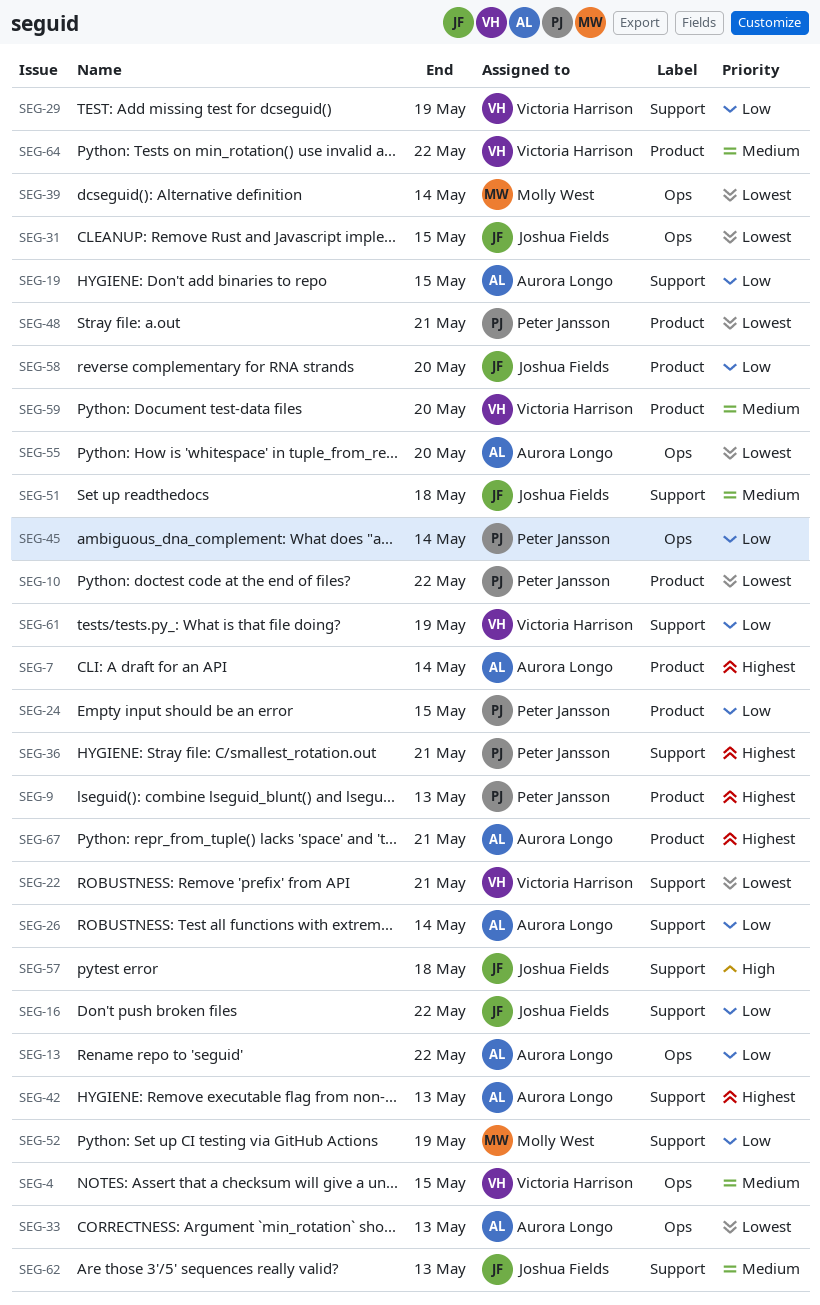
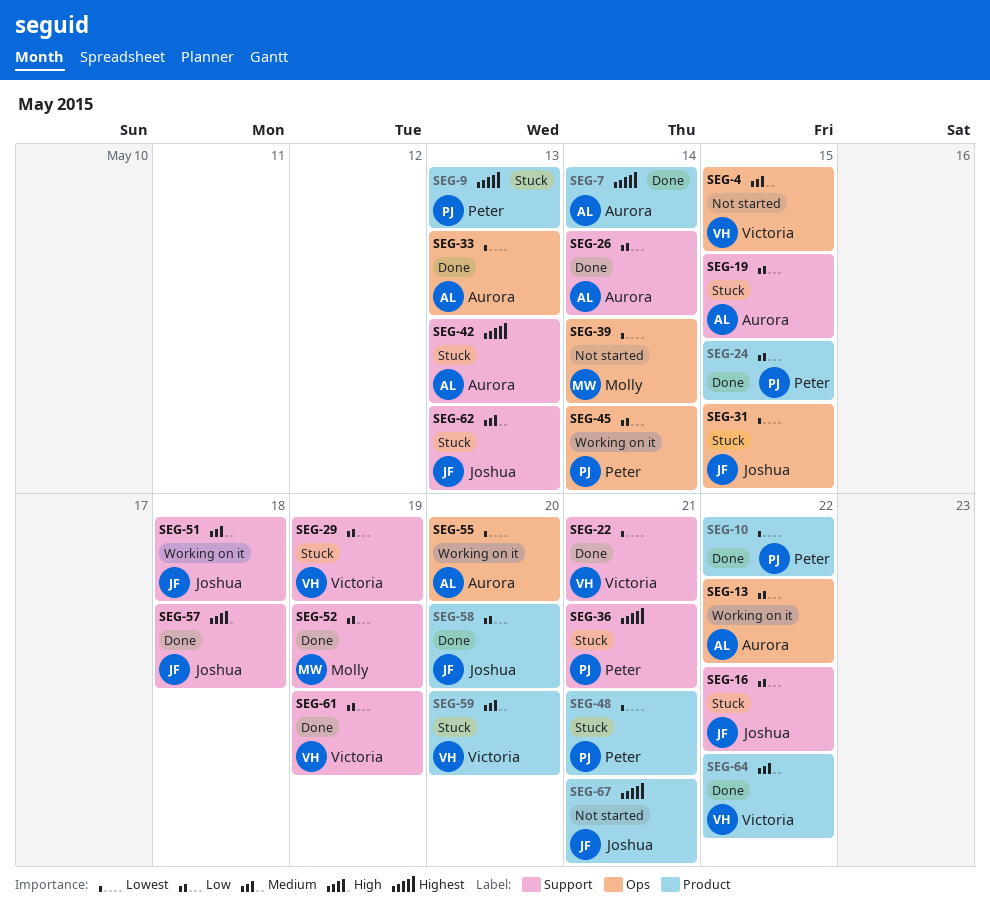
SEG-67, owner: Aurora Longo -> Joshua Fields

